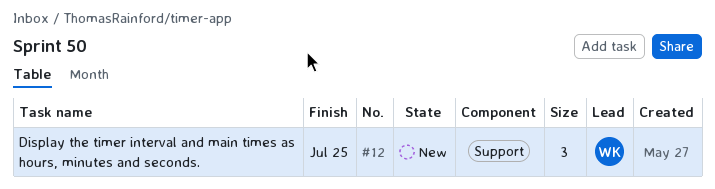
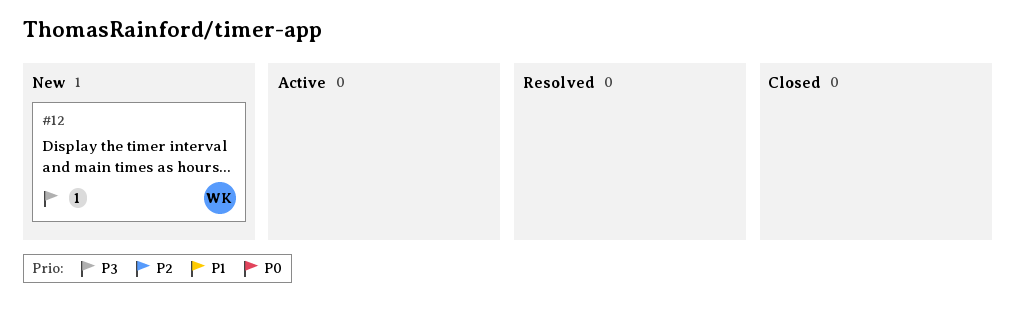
#12, estimate: 3 -> 1

